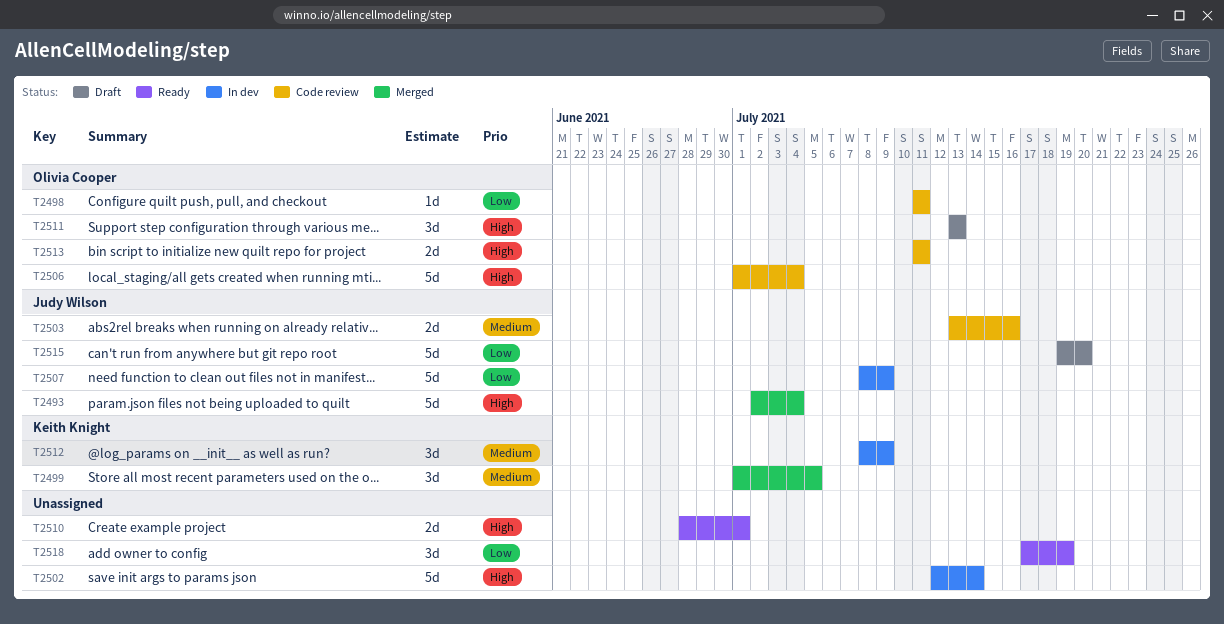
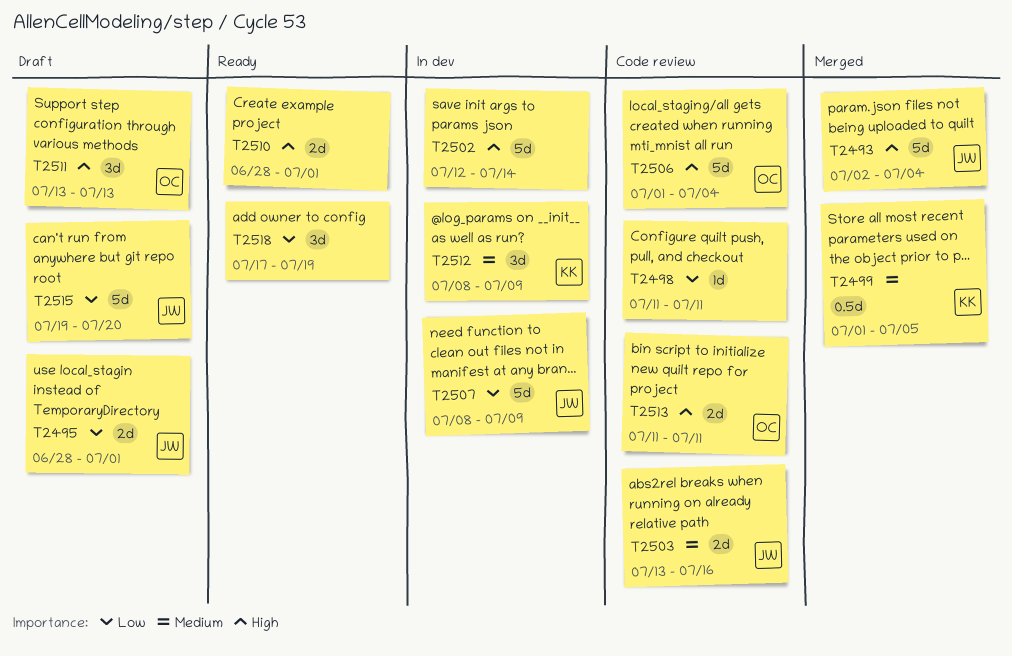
T2495: none -> present
T2498, owner: Olivia Cooper -> none
T2499, estimate: 3d -> 0.5d

